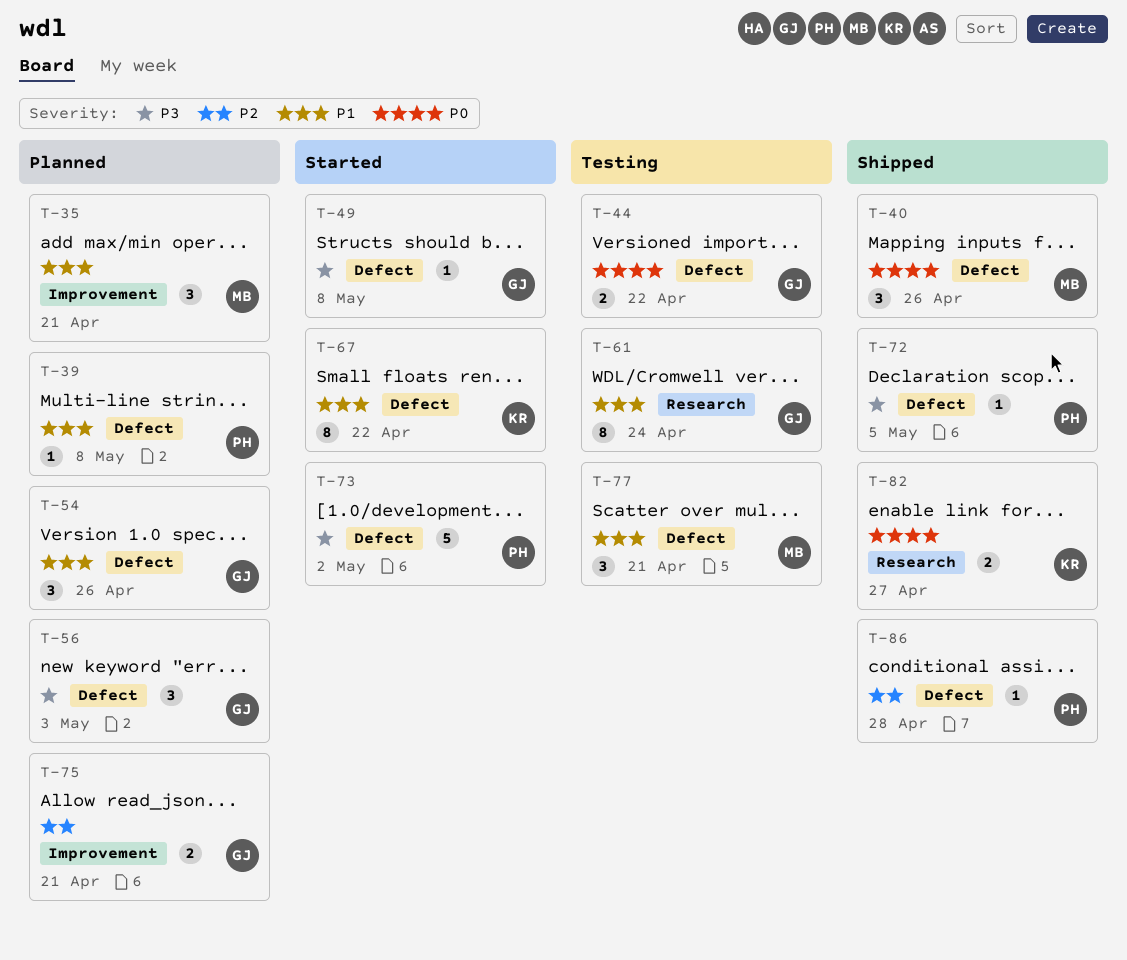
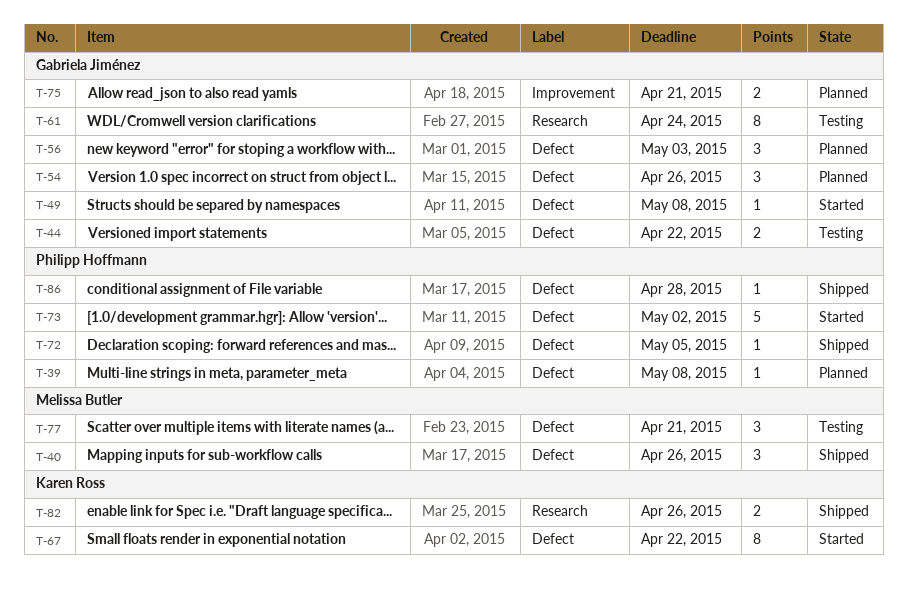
T-35: present -> none
T-82, due: Apr 27 -> Apr 26

